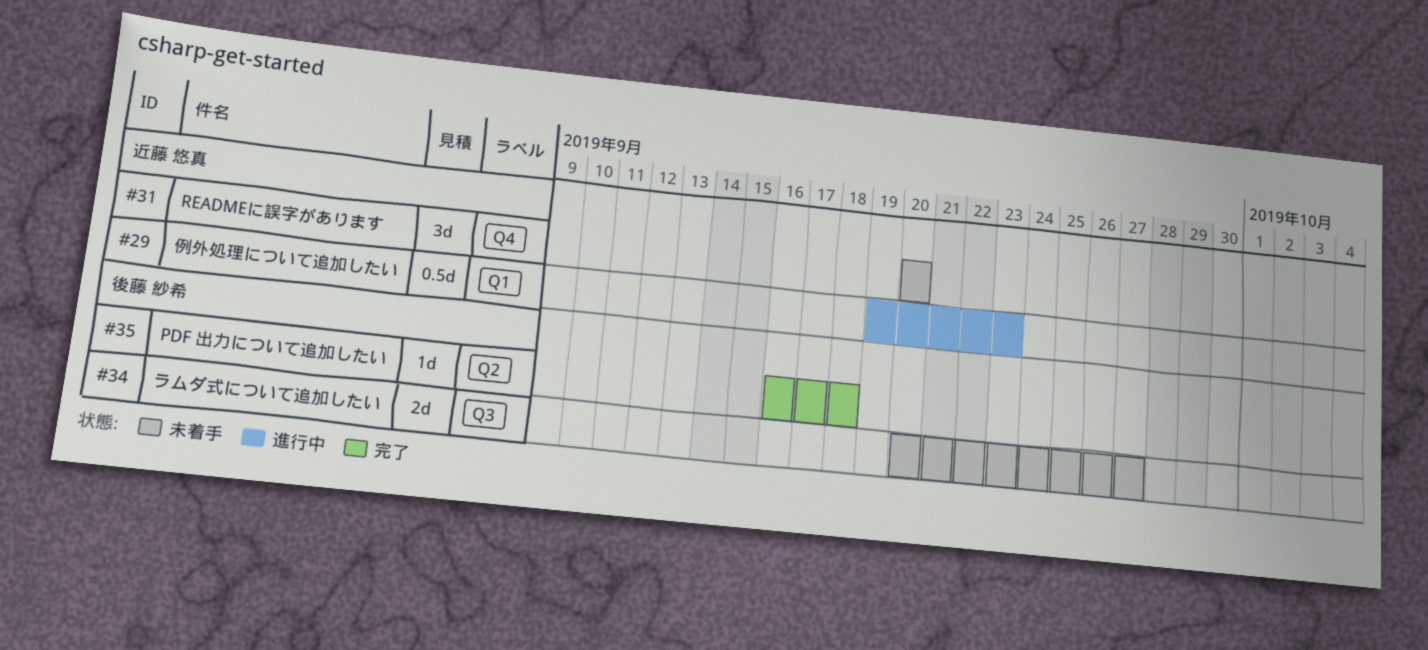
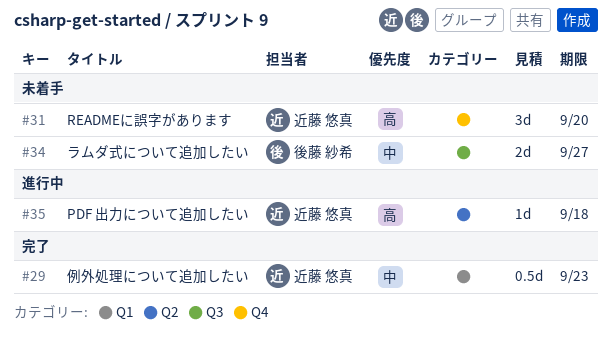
#29, status: 進行中 -> 完了
#35, status: 完了 -> 進行中
#35, owner: 後藤 紗希 -> 近藤 悠真

